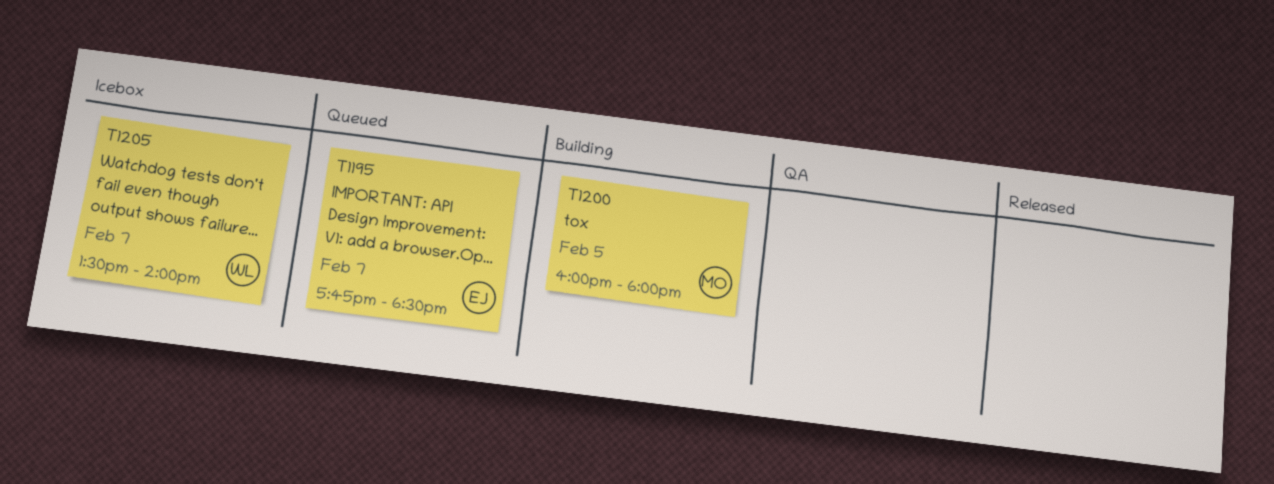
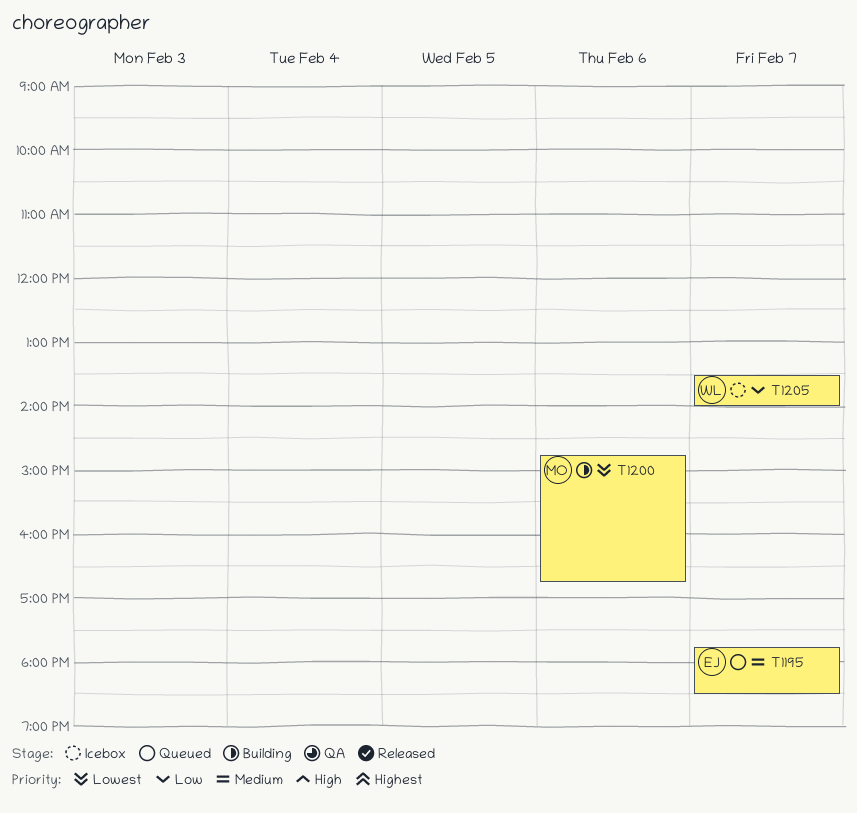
T1200, day: Feb 5 -> Feb 6
T1200, begins: 16:00 -> 14:45
T1200, ends: 18:00 -> 16:45

